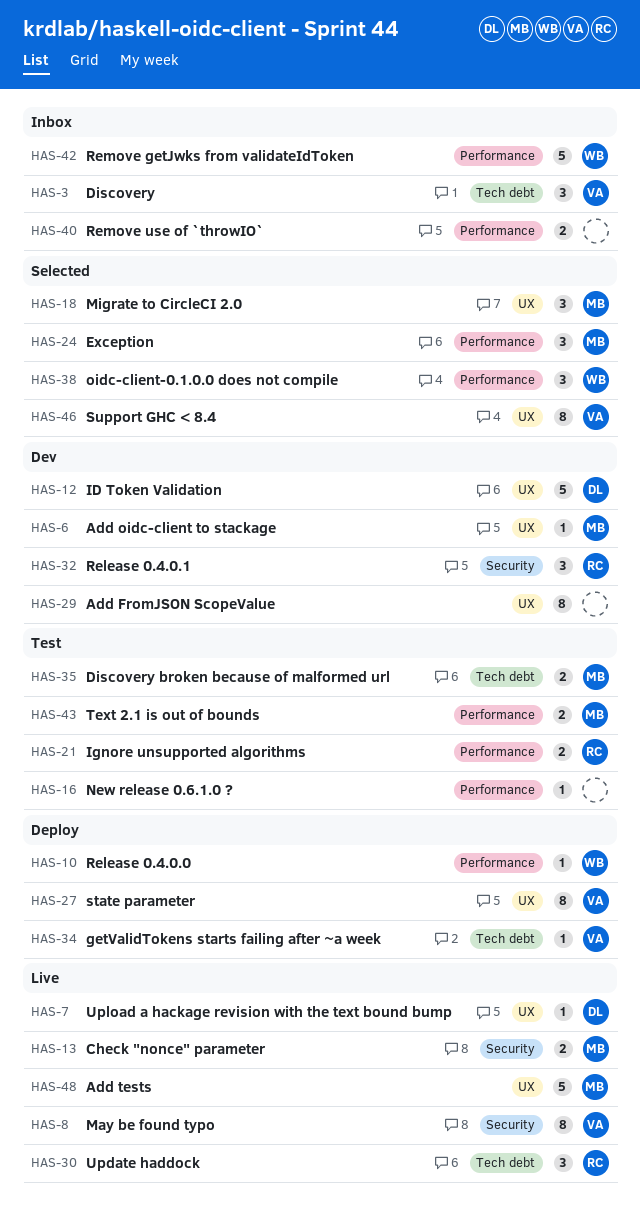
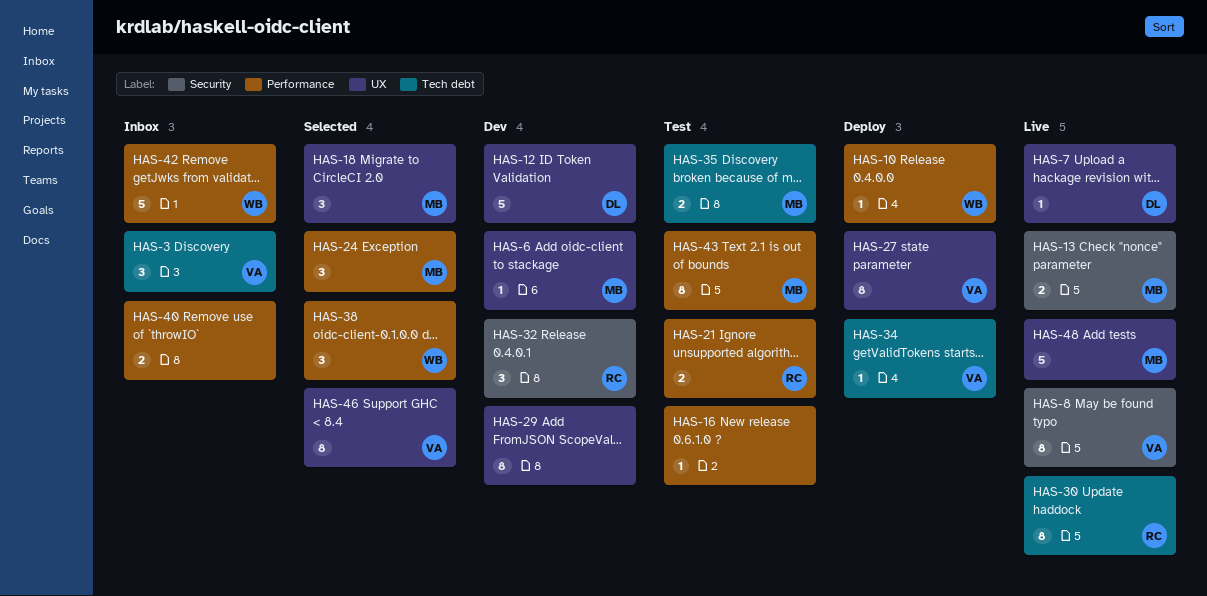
HAS-30, estimate: 3 -> 8
HAS-43, estimate: 2 -> 8

